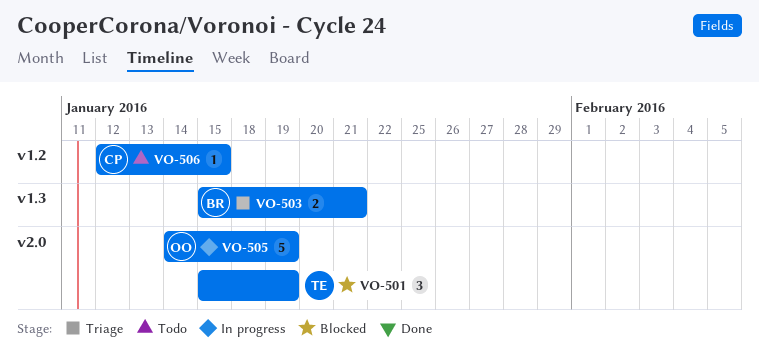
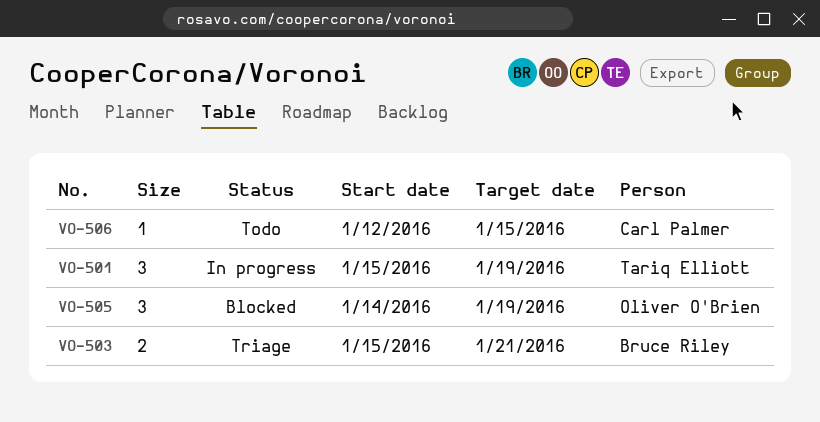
VO-501, status: Blocked -> In progress
VO-505, status: In progress -> Blocked
VO-505, estimate: 5 -> 3

